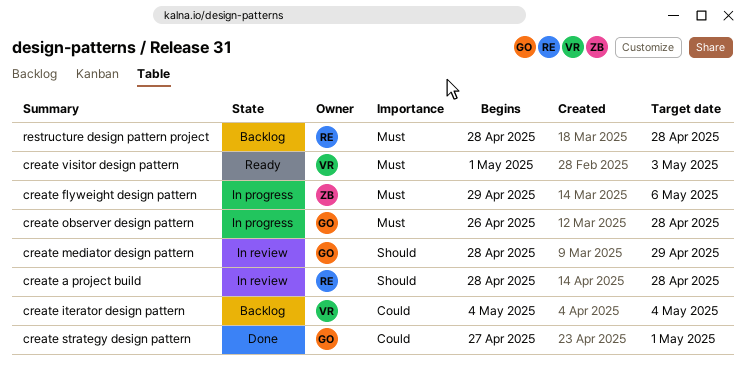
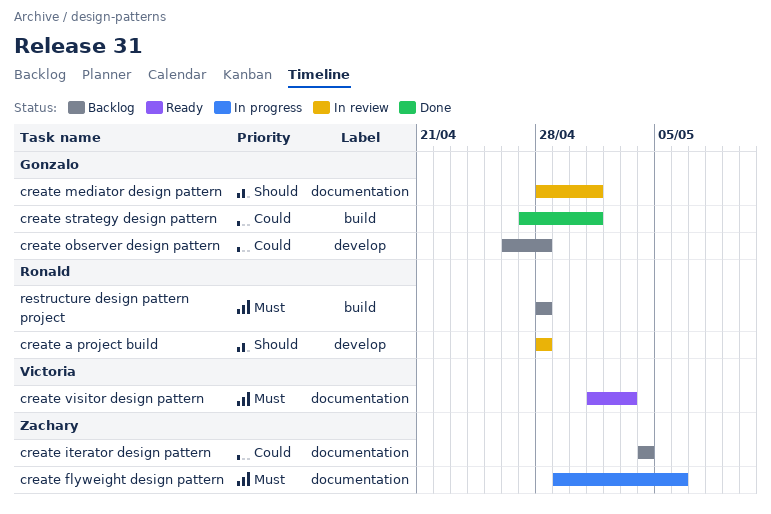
create iterator design pattern, owner: Victoria -> Zachary
create mediator design pattern, due: Apr 29 -> May 1
create observer design pattern, status: In progress -> Backlog
create observer design pattern, priority: Must -> Could

